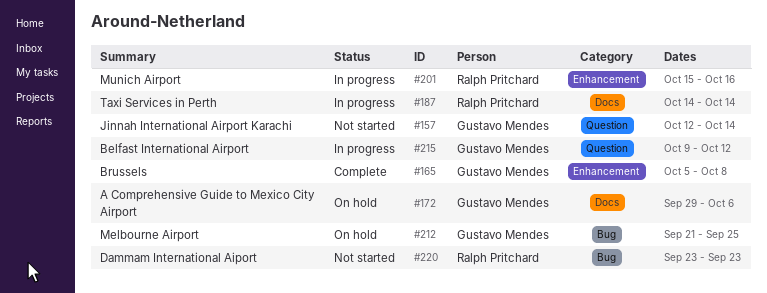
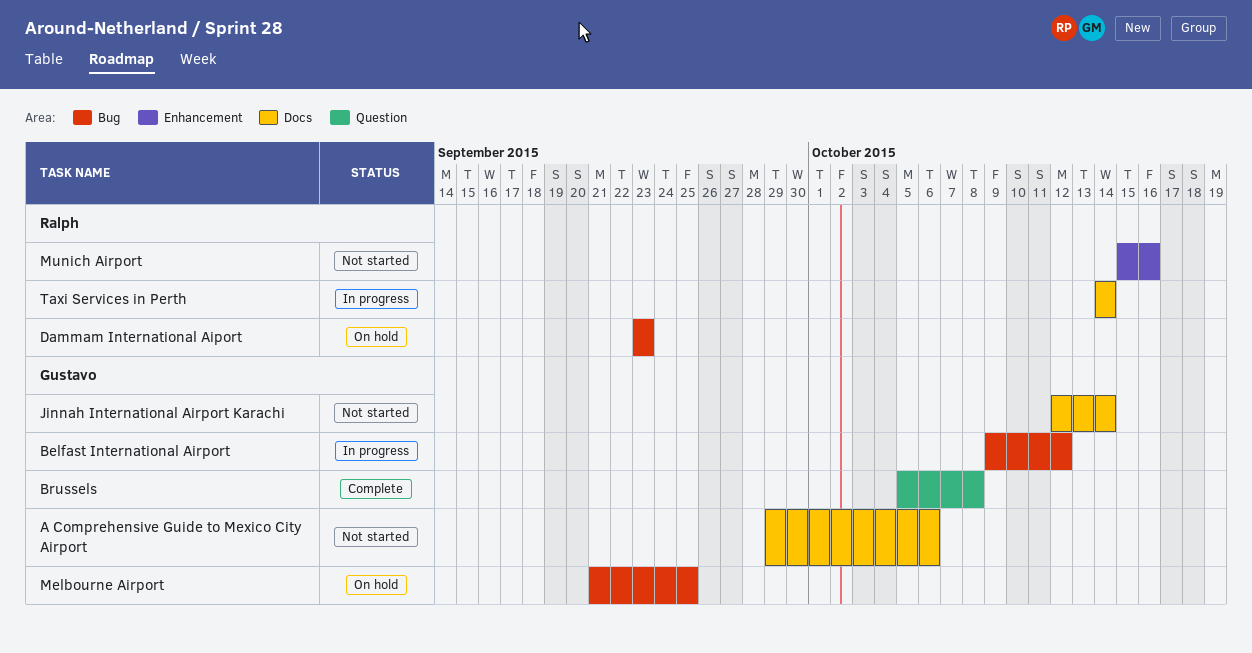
A Comprehensive Guide to Mexico City Airport, status: On hold -> Not started
Belfast International Airport, label: Question -> Bug
Brussels, label: Enhancement -> Question
Dammam International Aiport, status: Not started -> On hold
Jinnah International Airport Karachi, label: Question -> Docs
Munich Airport, status: In progress -> Not started

